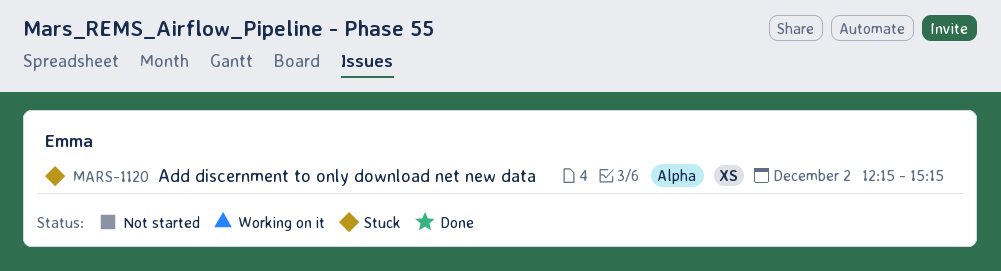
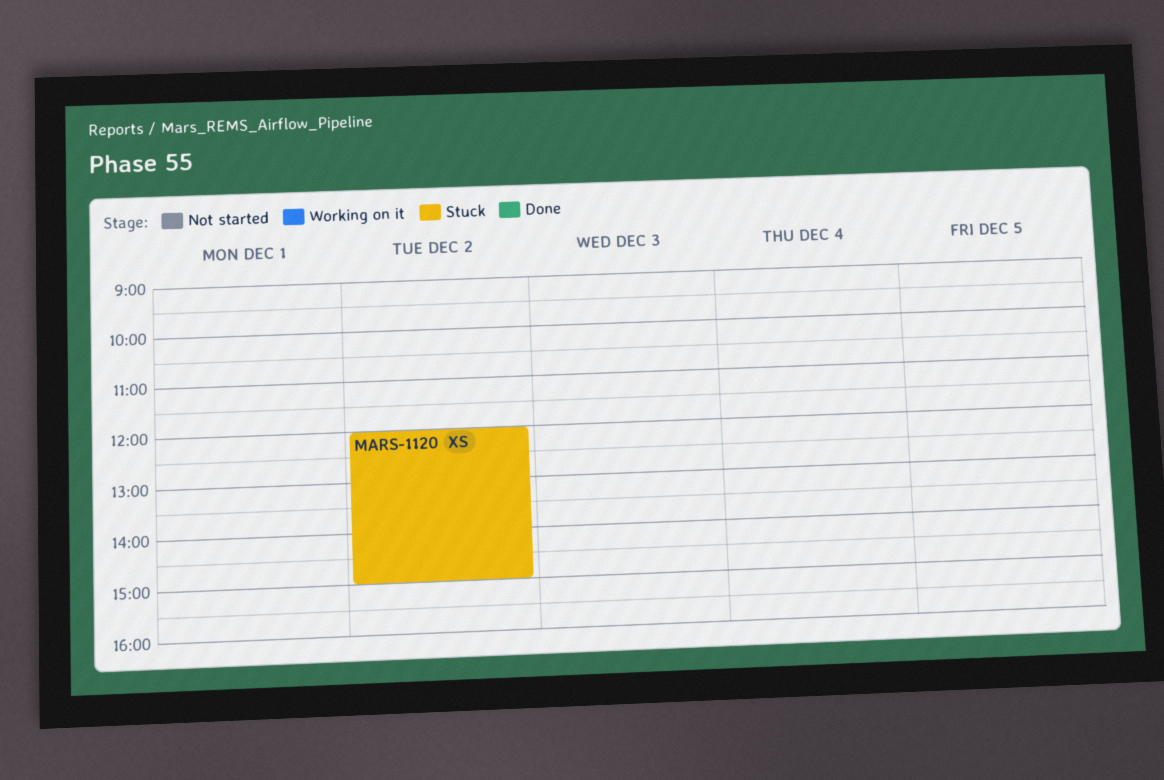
MARS-1120, begins: 12:15 -> 12:00
MARS-1120, ends: 15:15 -> 15:00

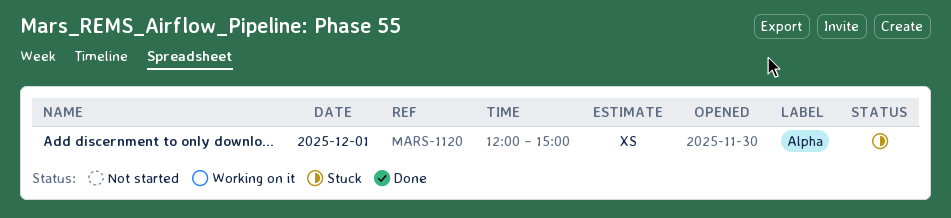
MARS-1120, day: Dec 2 -> Dec 1

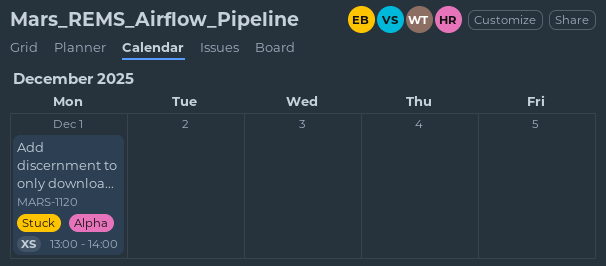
MARS-1120, begins: 12:00 -> 13:00
MARS-1120, ends: 15:00 -> 14:00

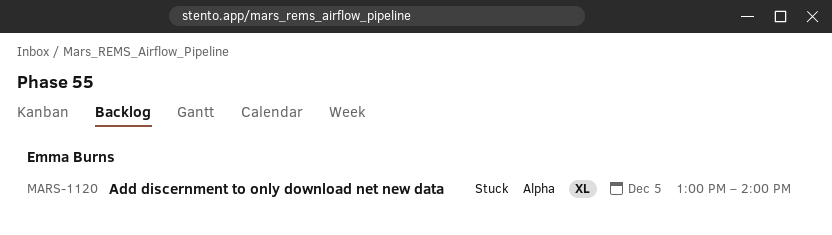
MARS-1120, estimate: XS -> XL
MARS-1120, day: Dec 1 -> Dec 5

